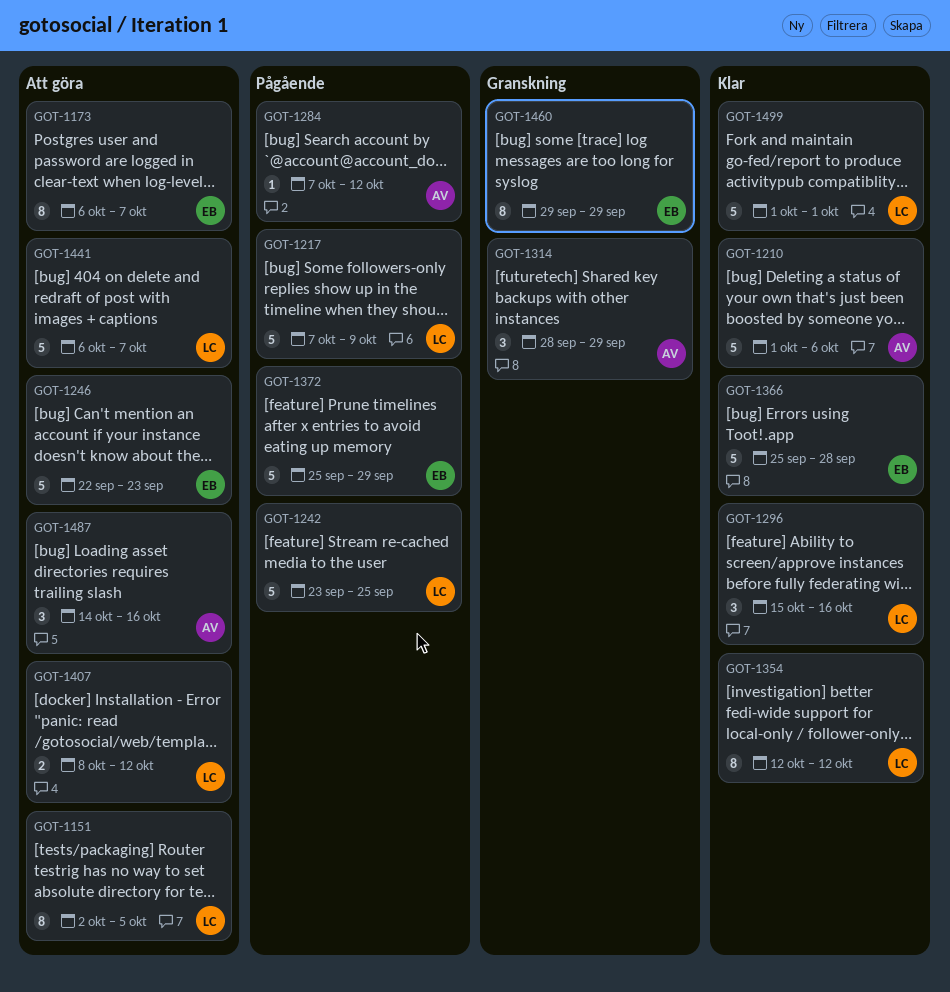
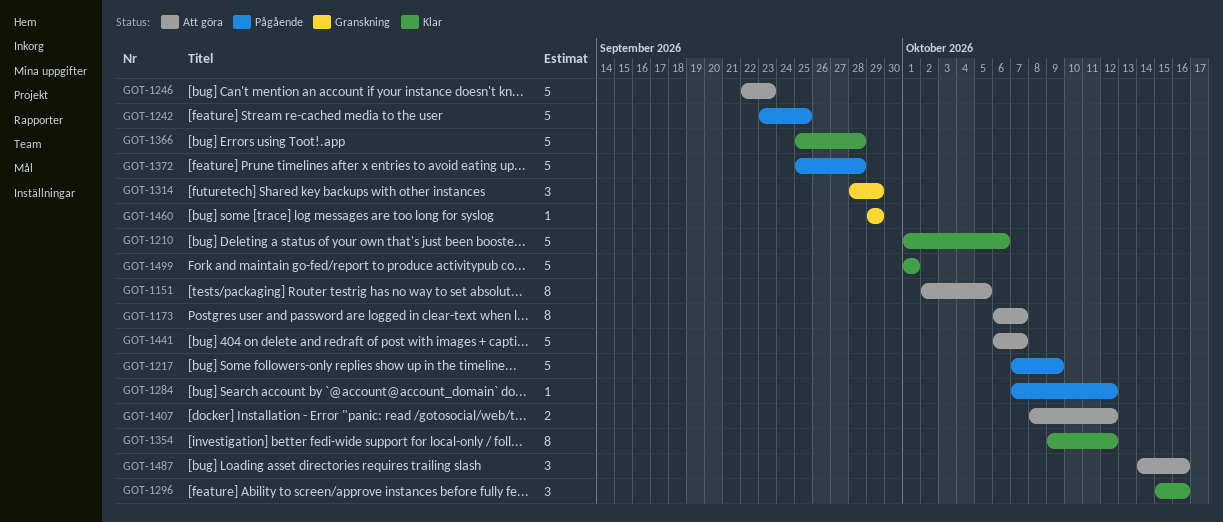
GOT-1354, start: Oct 12 -> Oct 9
GOT-1372, due: Sep 29 -> Sep 28
GOT-1460, estimate: 8 -> 1

